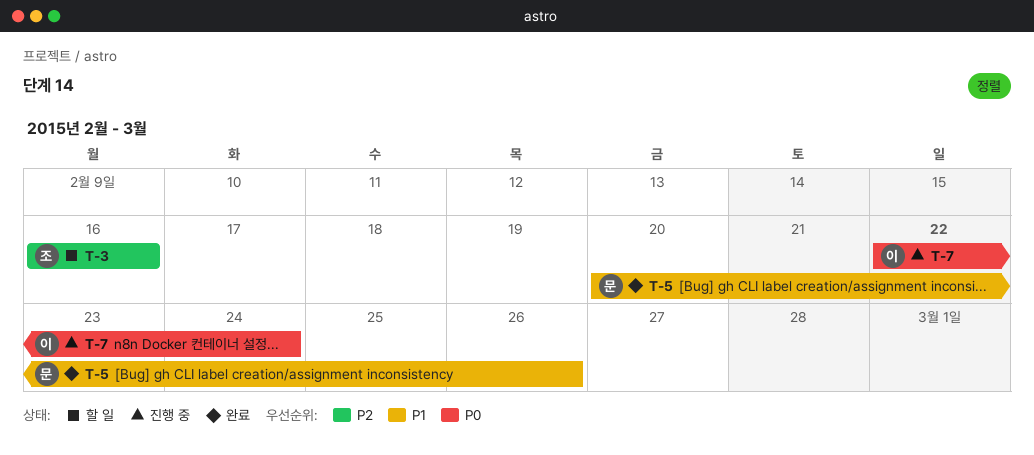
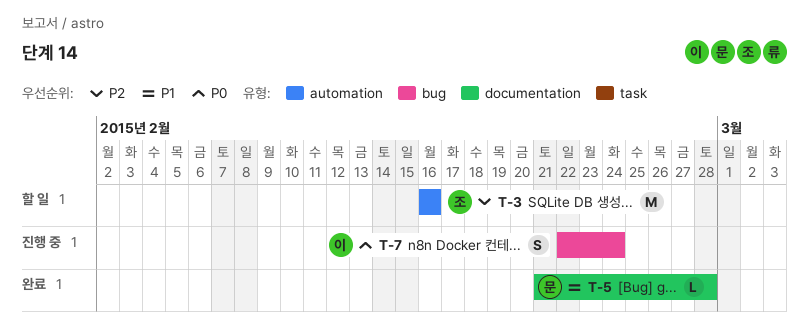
T-5, start: Feb 20 -> Feb 21
T-5, due: Feb 26 -> Feb 28

